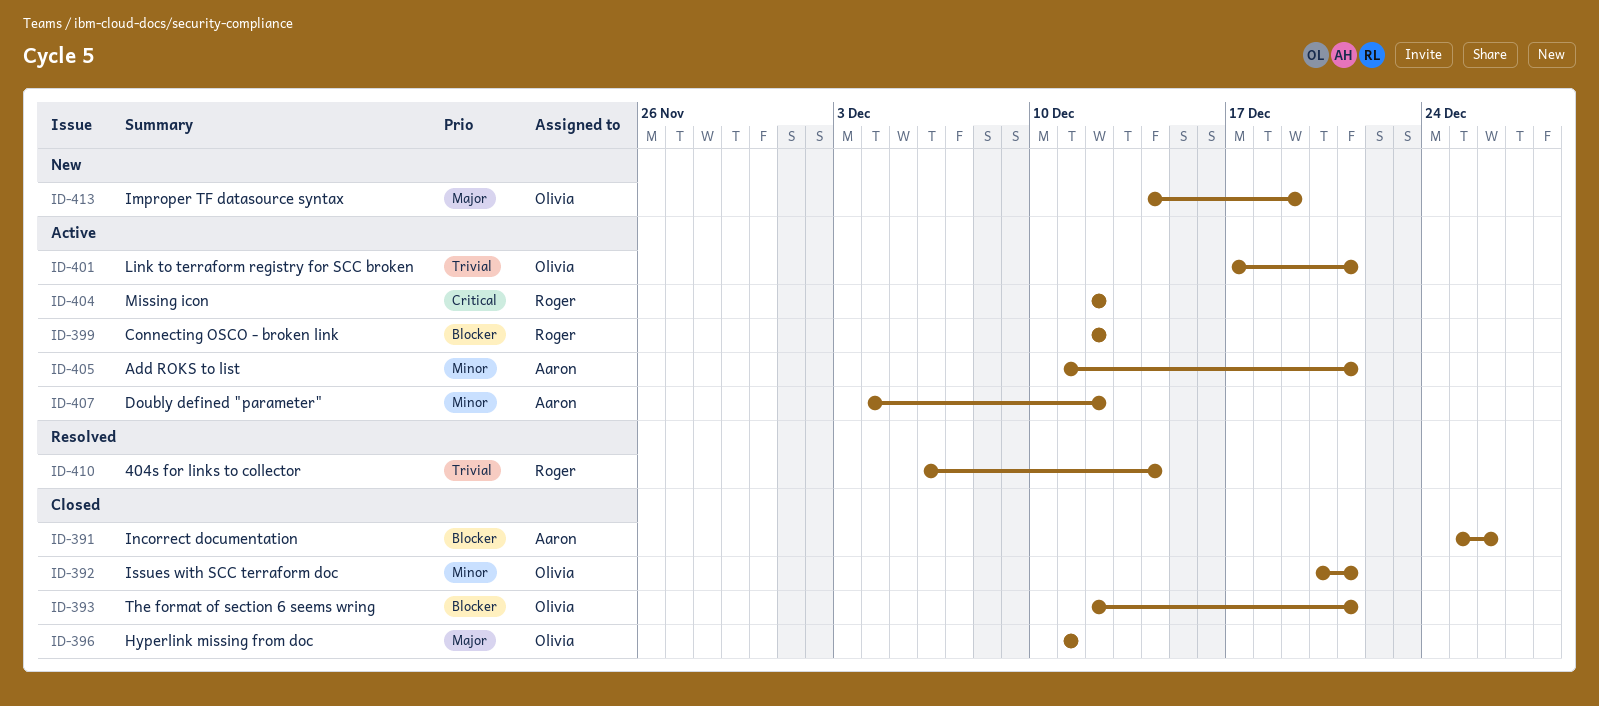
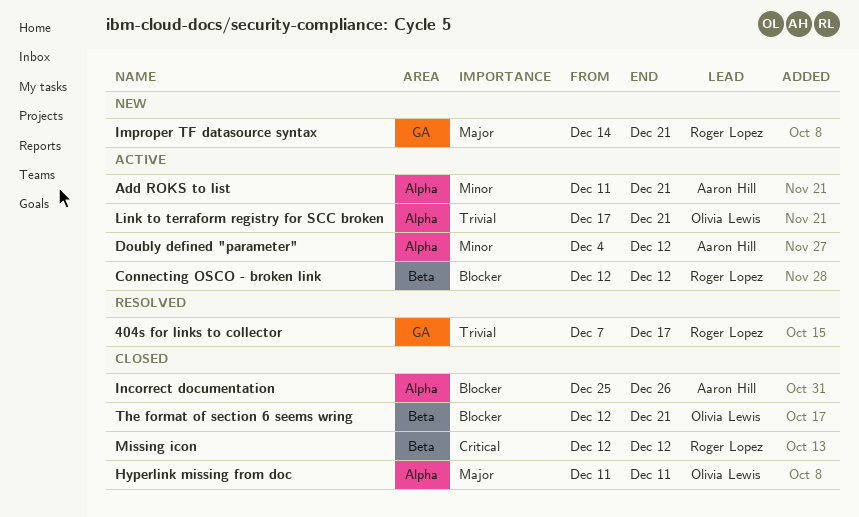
404s for links to collector, start: Dec 6 -> Dec 7
404s for links to collector, due: Dec 14 -> Dec 17
Improper TF datasource syntax, owner: Olivia Lewis -> Roger Lopez
Improper TF datasource syntax, due: Dec 19 -> Dec 21
Issues with SCC terraform doc: present -> none
Missing icon, status: Active -> Closed

